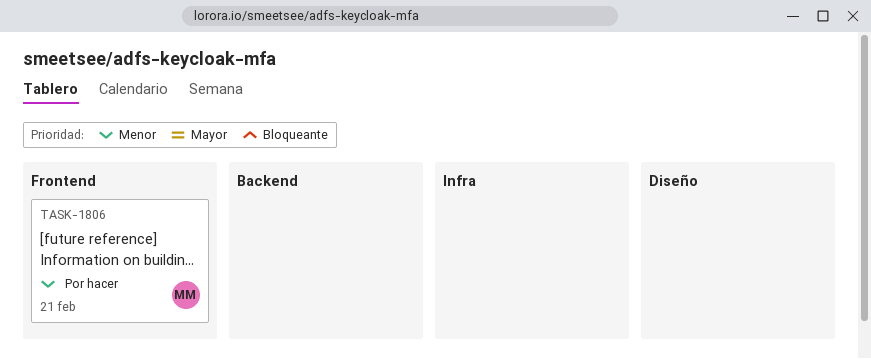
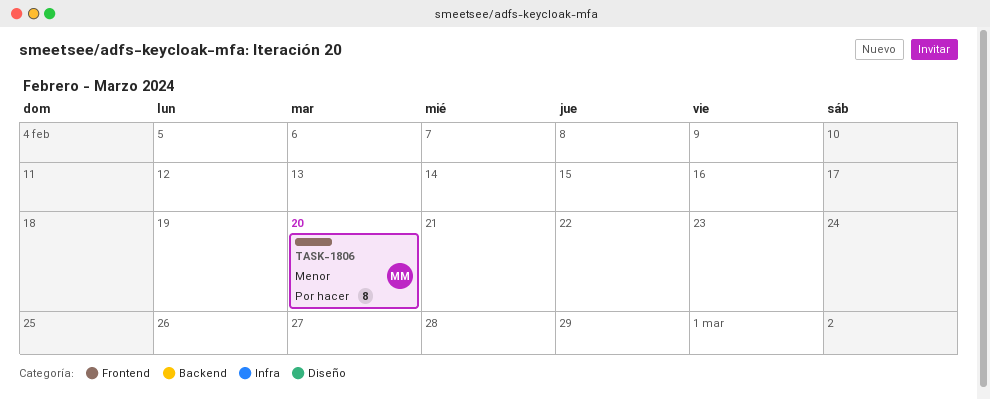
TASK-1806, due: Feb 21 -> Feb 20

